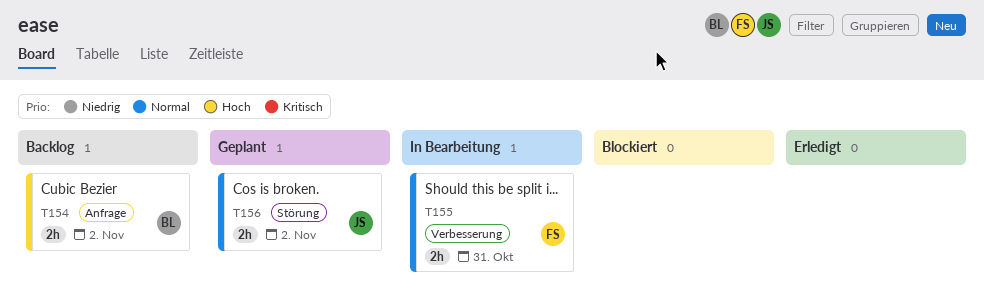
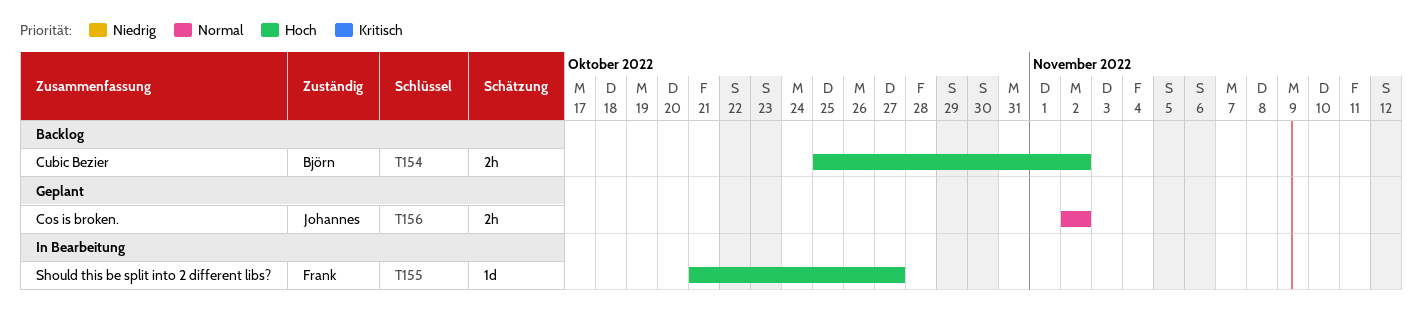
T155, priority: Normal -> Hoch
T155, estimate: 2h -> 1d
T155, due: Oct 31 -> Oct 27

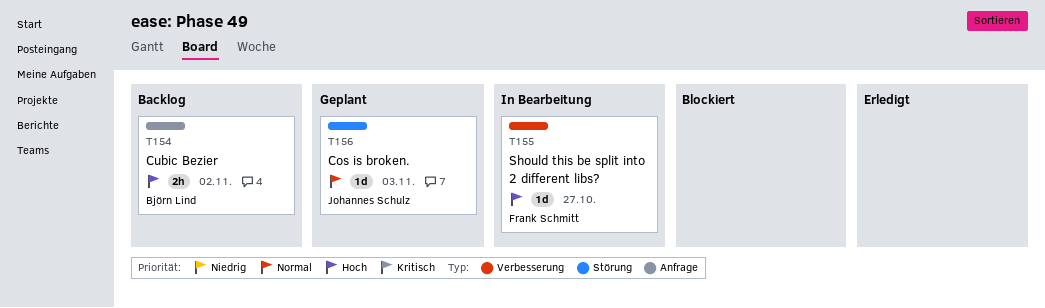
T156, estimate: 2h -> 1d
T156, due: Nov 2 -> Nov 3

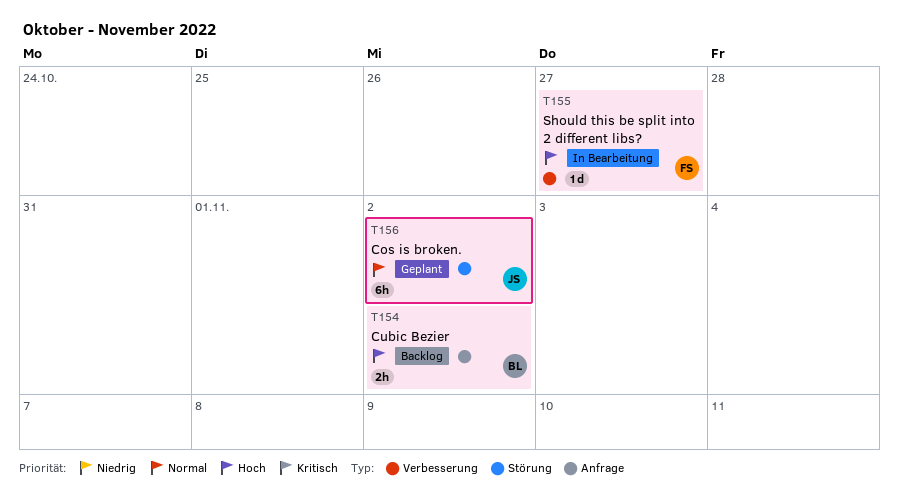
T156, estimate: 1d -> 6h
T156, due: Nov 3 -> Nov 2

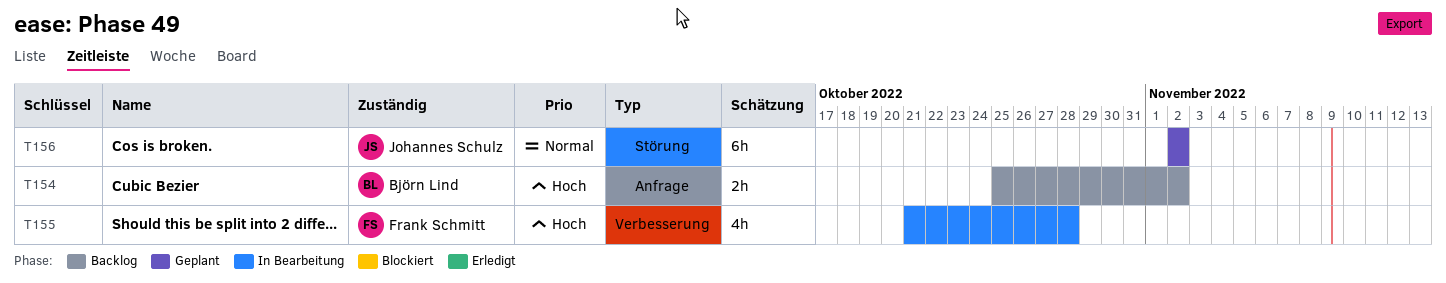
T155, estimate: 1d -> 4h
T155, due: Oct 27 -> Oct 28

